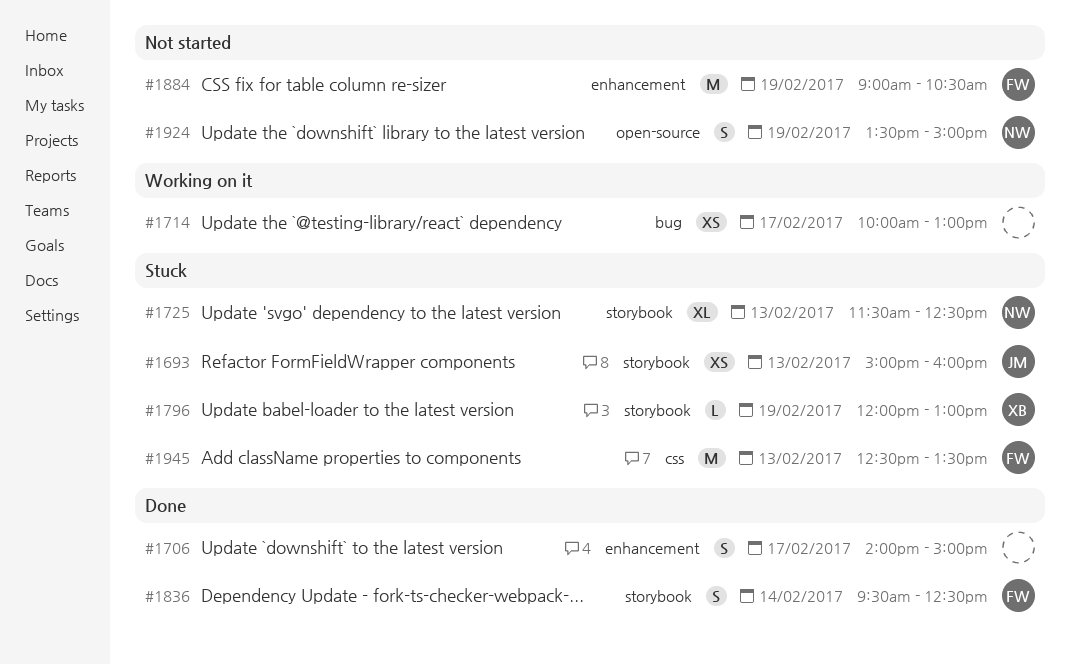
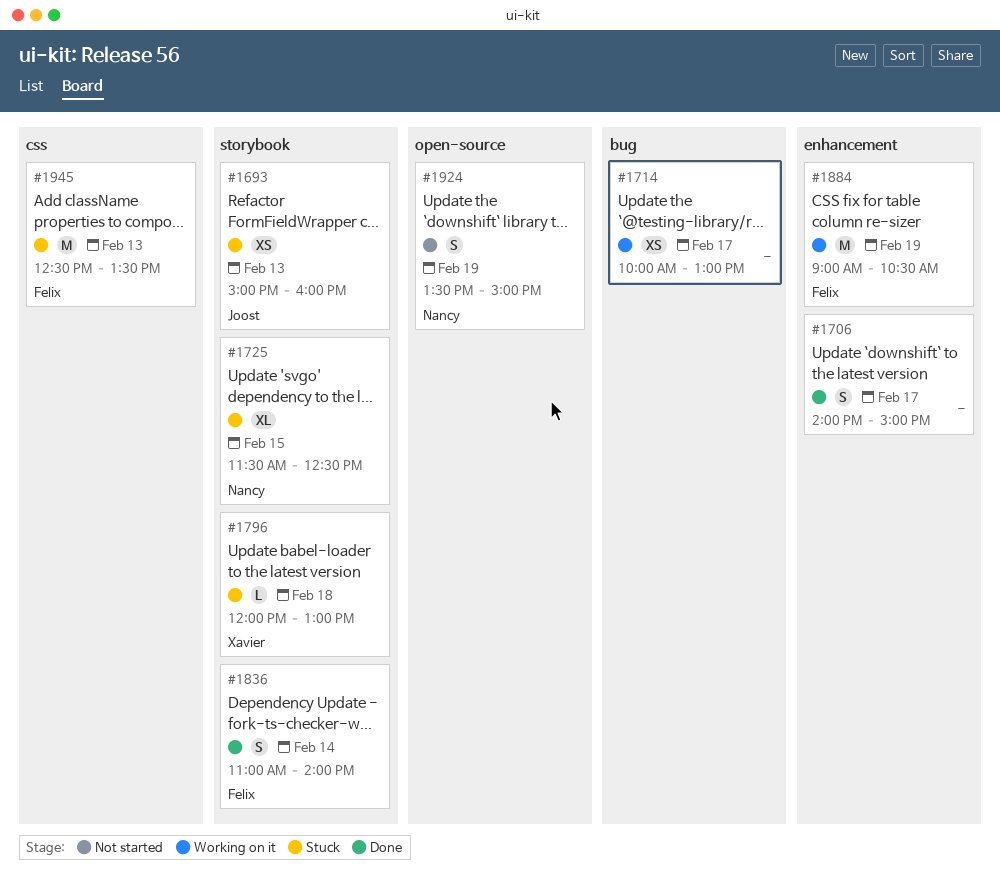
#1725, day: Feb 13 -> Feb 15
#1796, day: Feb 19 -> Feb 18
#1836, begins: 09:30 -> 11:00
#1836, ends: 12:30 -> 14:00
#1884, status: Not started -> Working on it

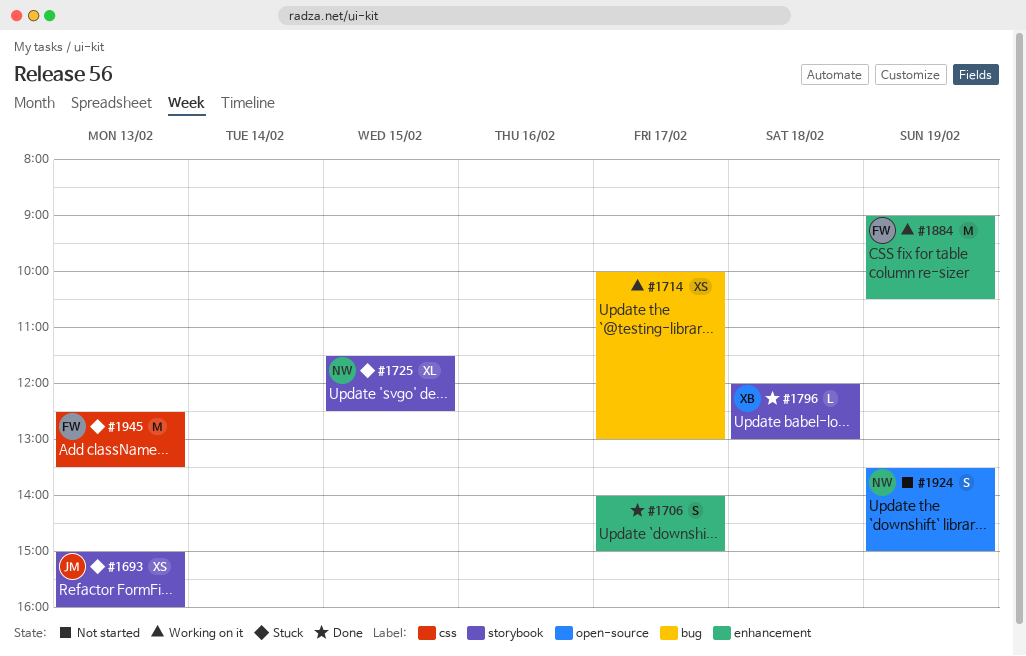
#1796, status: Stuck -> Done
#1836: present -> none

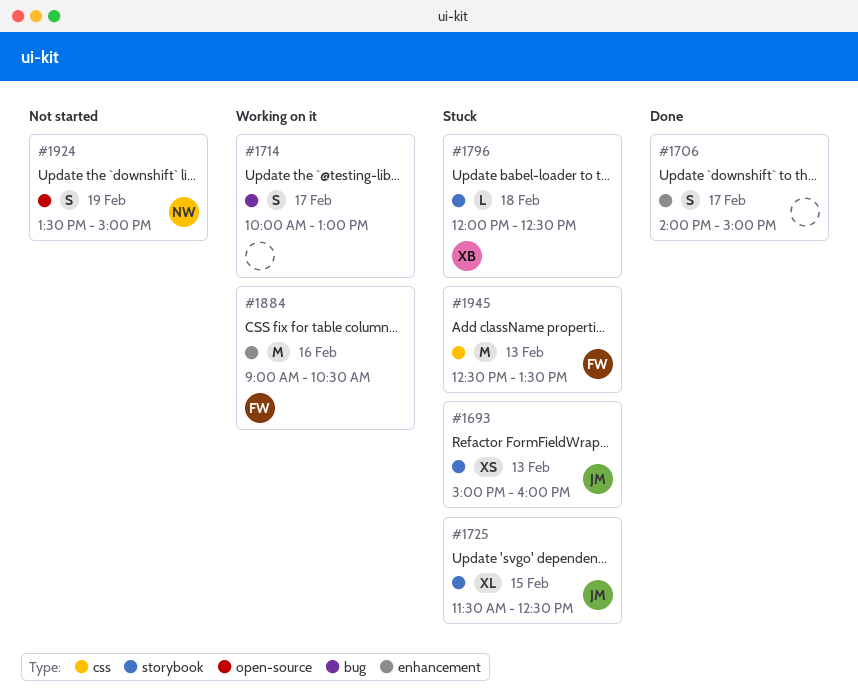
#1714, estimate: XS -> S
#1725, owner: NW -> JM
#1796, status: Done -> Stuck
#1796, ends: 13:00 -> 12:30
#1884, day: Feb 19 -> Feb 16

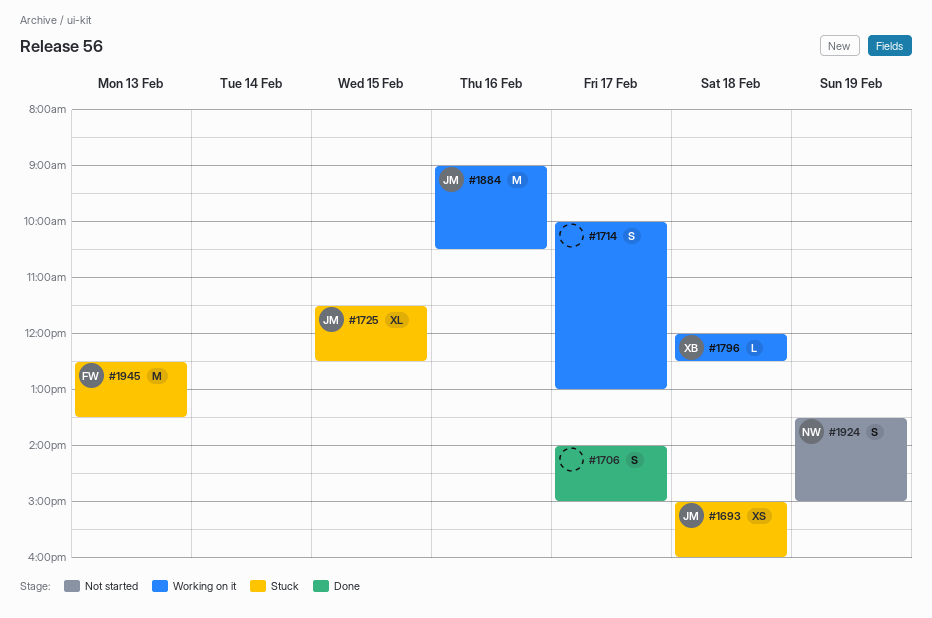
#1693, day: Feb 13 -> Feb 18
#1796, status: Stuck -> Working on it
#1884, owner: FW -> JM

